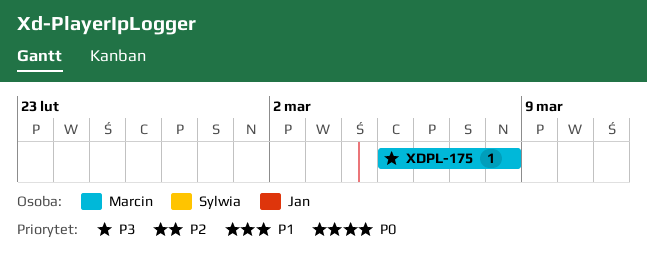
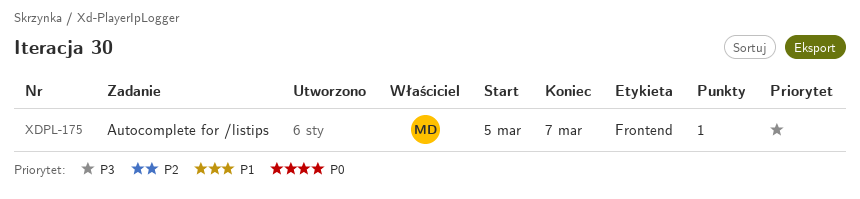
XDPL-175, due: Mar 8 -> Mar 7

